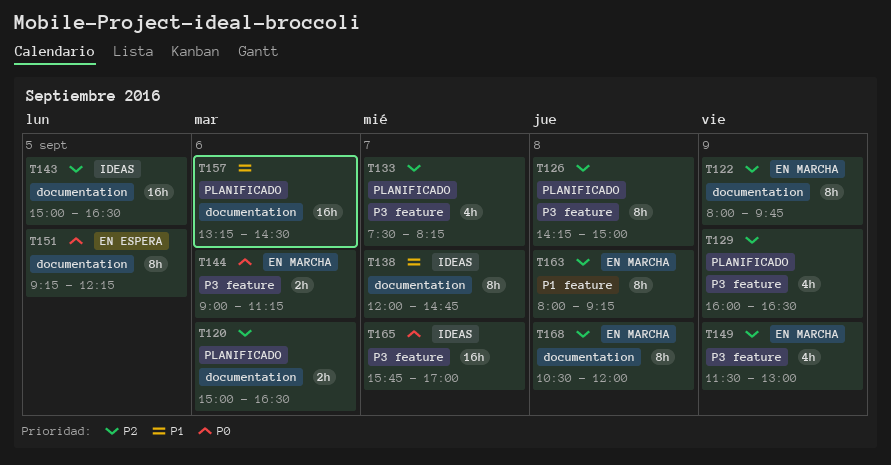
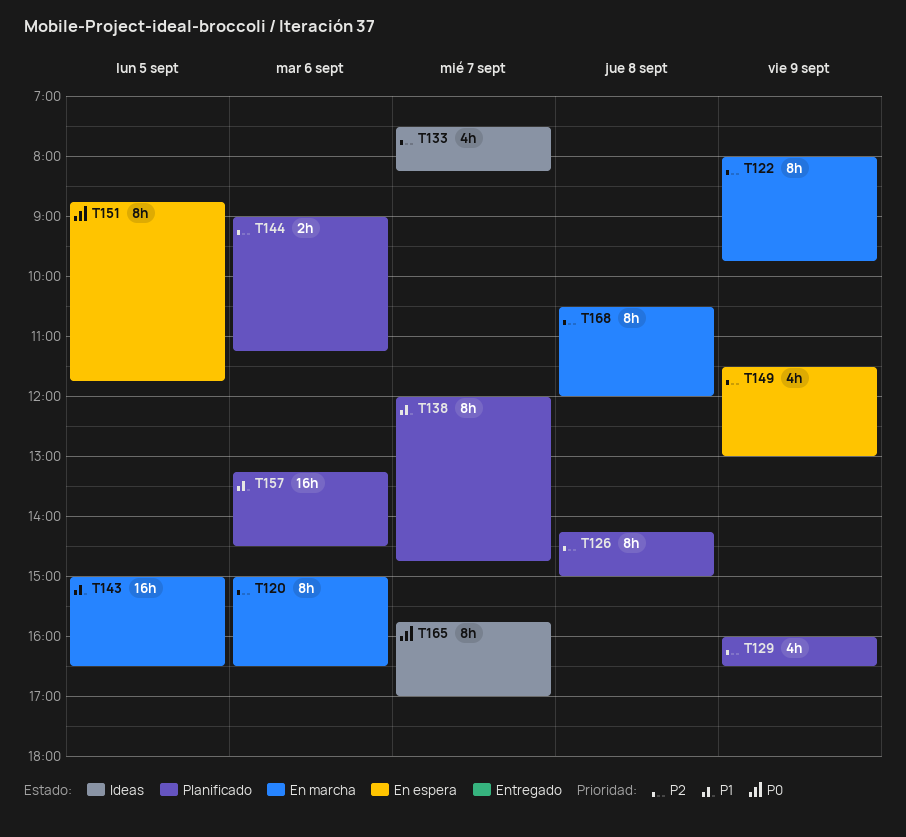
T120, status: Planificado -> En marcha
T120, estimate: 2h -> 8h
T133, status: Planificado -> Ideas
T138, status: Ideas -> Planificado
T143, status: Ideas -> En marcha
T143, priority: P2 -> P1
T144, status: En marcha -> Planificado
T144, priority: P0 -> P2
T149, status: En marcha -> En espera
T151, begins: 09:15 -> 08:45
T151, ends: 12:15 -> 11:45
T163: present -> none
T165, estimate: 16h -> 8h

